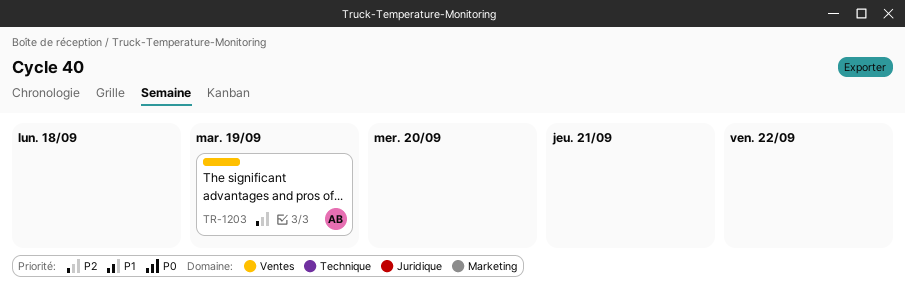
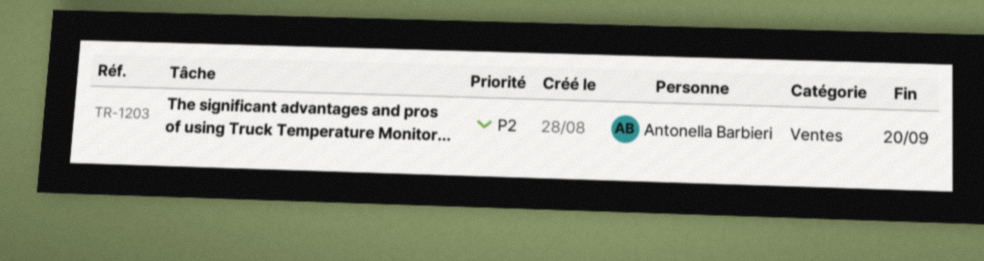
TR-1203, due: Sep 19 -> Sep 20

